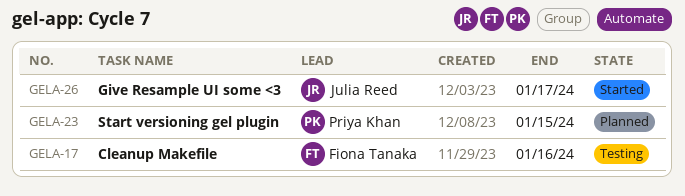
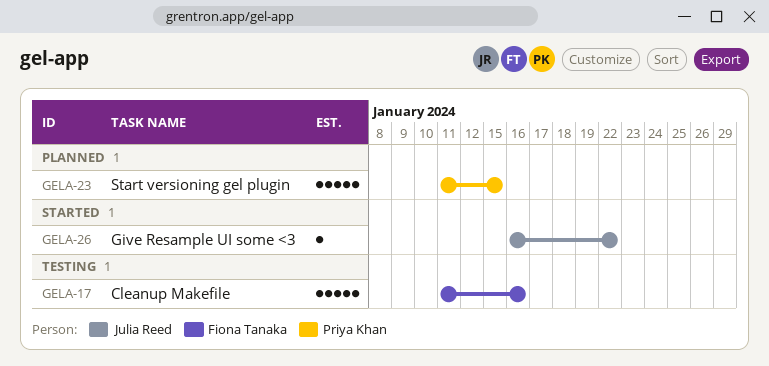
GELA-26, due: Jan 17 -> Jan 22

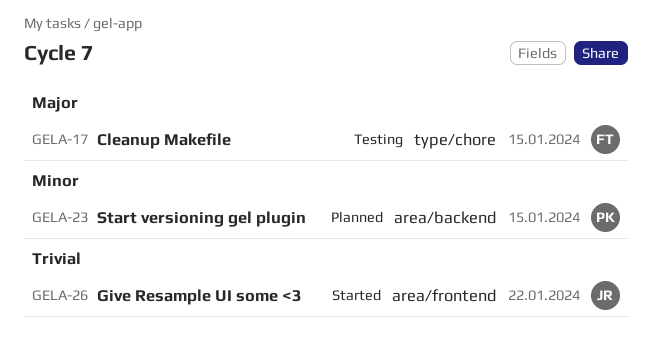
GELA-17, due: Jan 16 -> Jan 15

